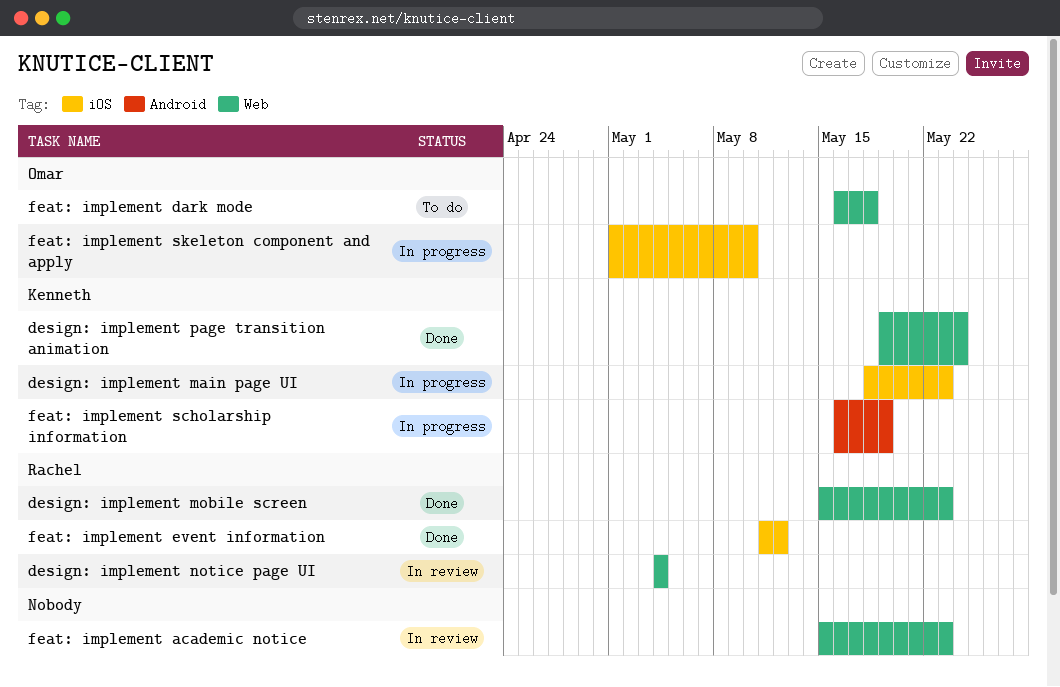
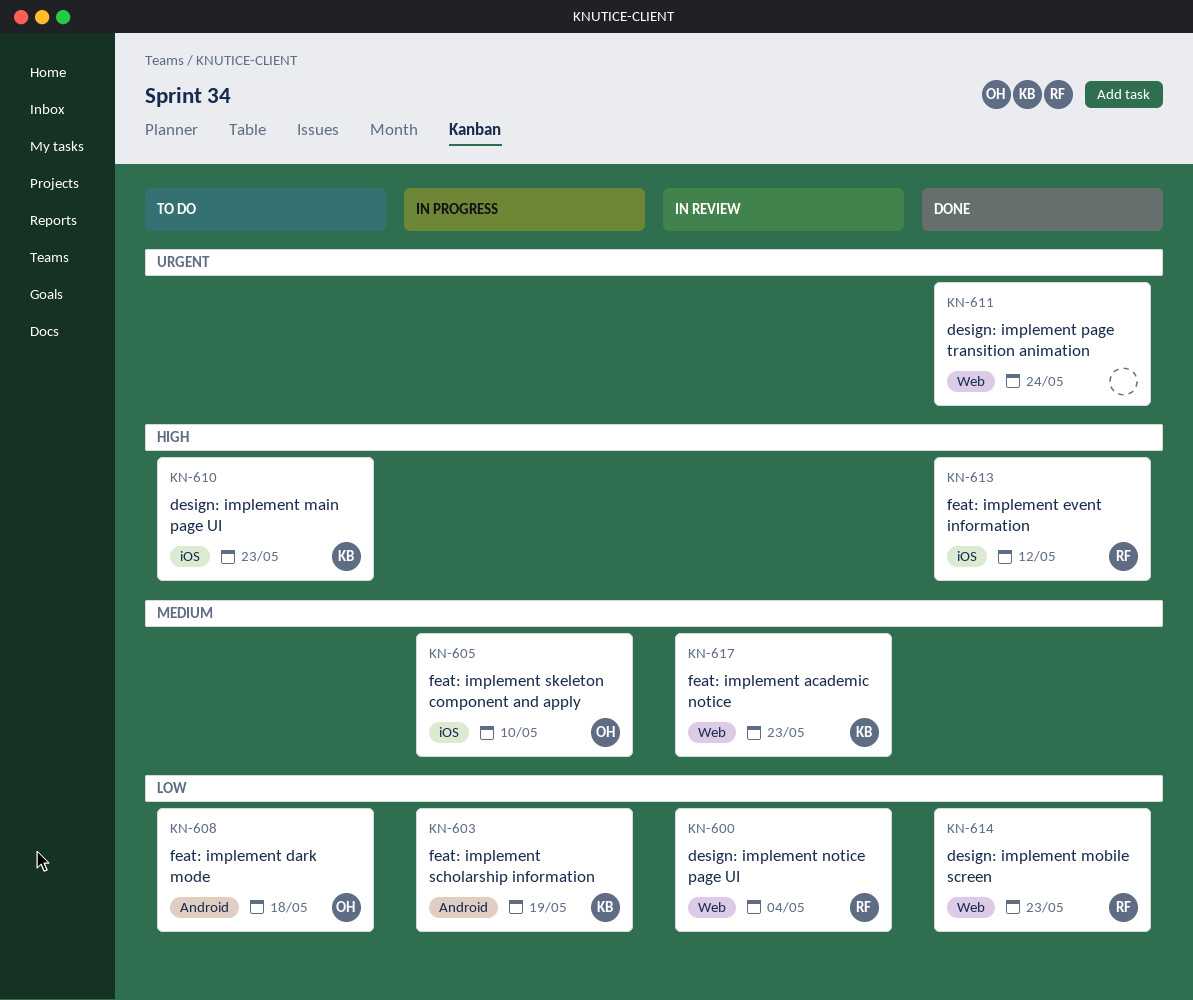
design: implement main page UI, status: In progress -> To do
design: implement page transition animation, owner: Kenneth -> none
feat: implement academic notice, owner: none -> Kenneth
feat: implement dark mode, label: Web -> Android

